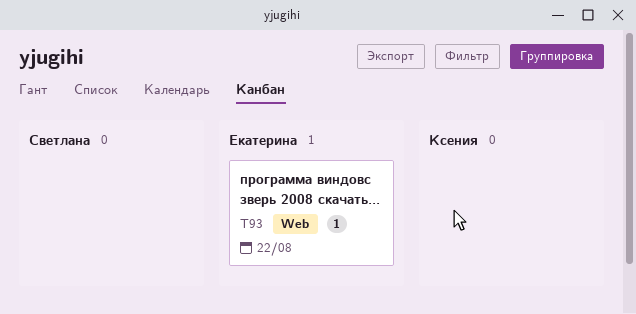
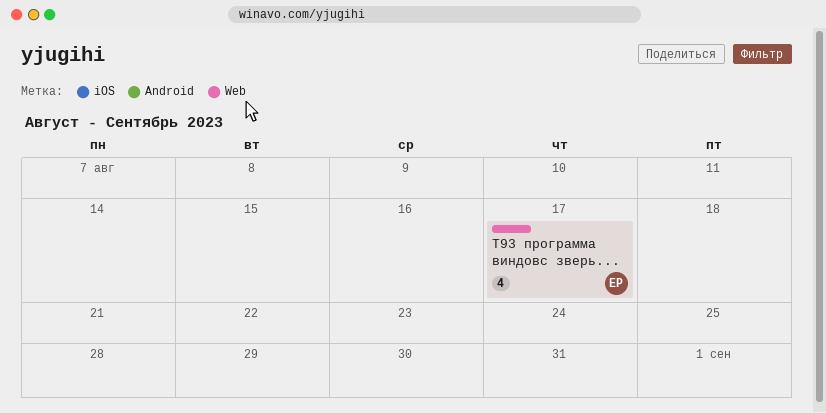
T93, estimate: 1 -> 4
T93, due: Aug 22 -> Aug 17

